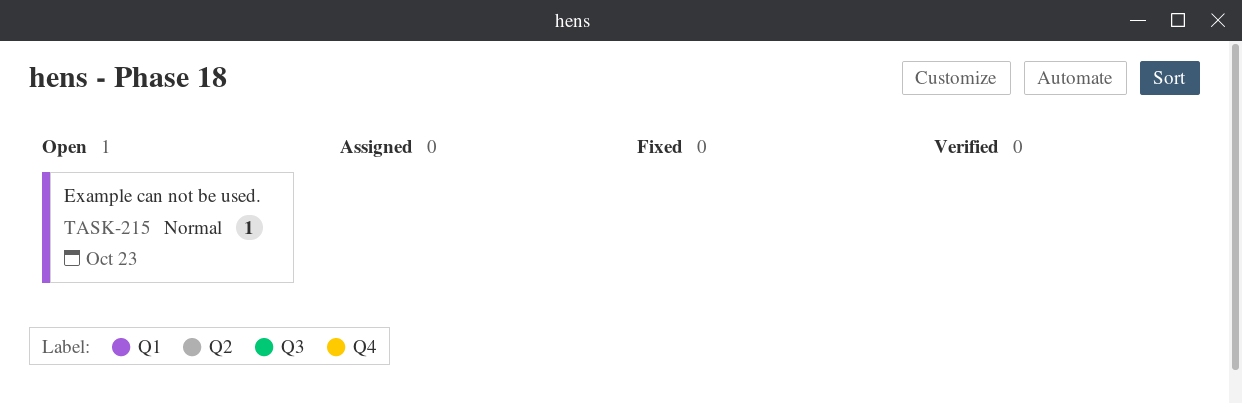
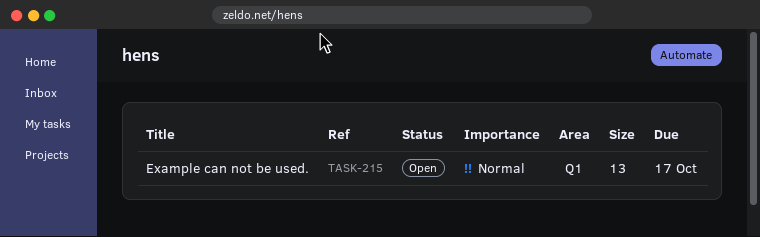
TASK-215, estimate: 1 -> 13
TASK-215, due: Oct 23 -> Oct 17

